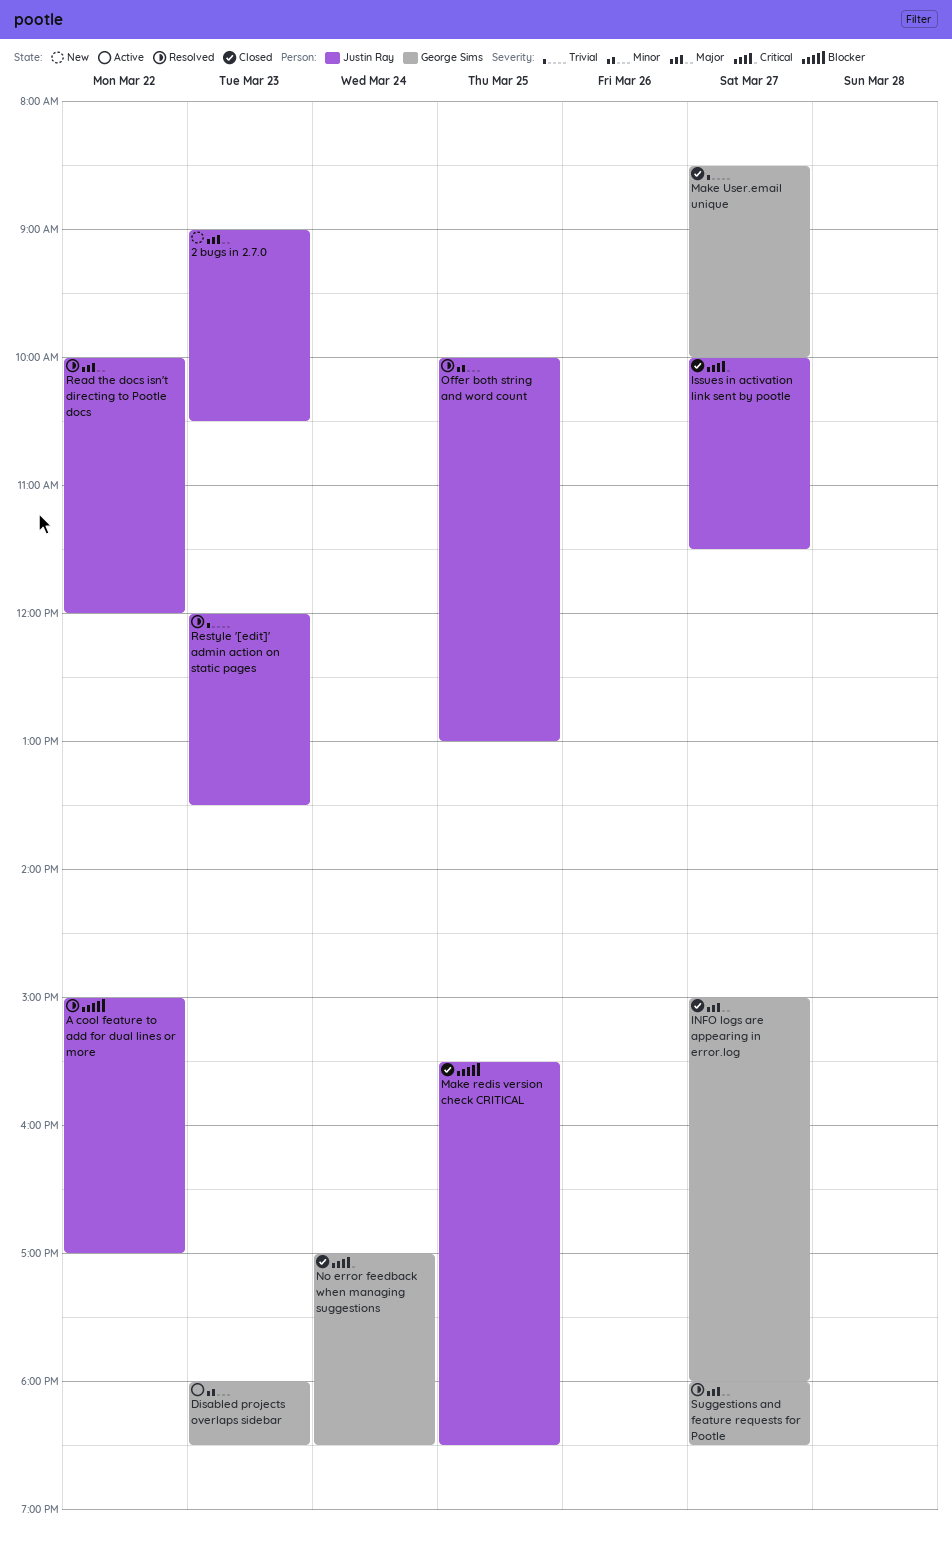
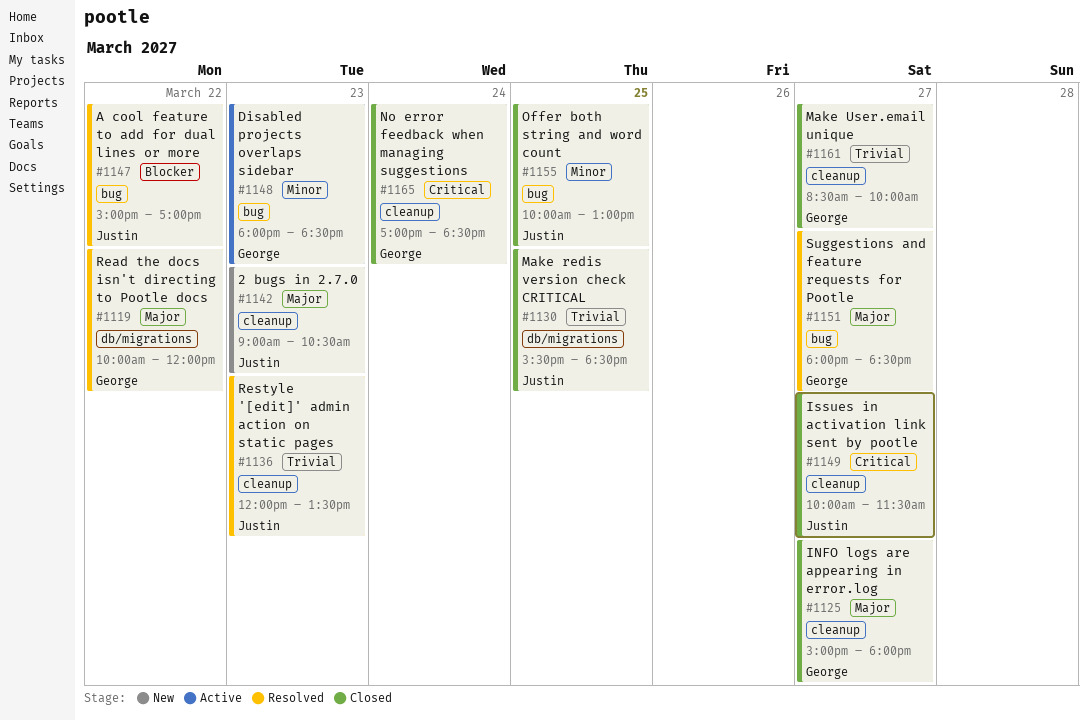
Make redis version check CRITICAL, priority: Blocker -> Trivial
Offer both string and word count, status: Resolved -> Closed
Read the docs isn't directing to Pootle docs, owner: Justin Ray -> George Sims

